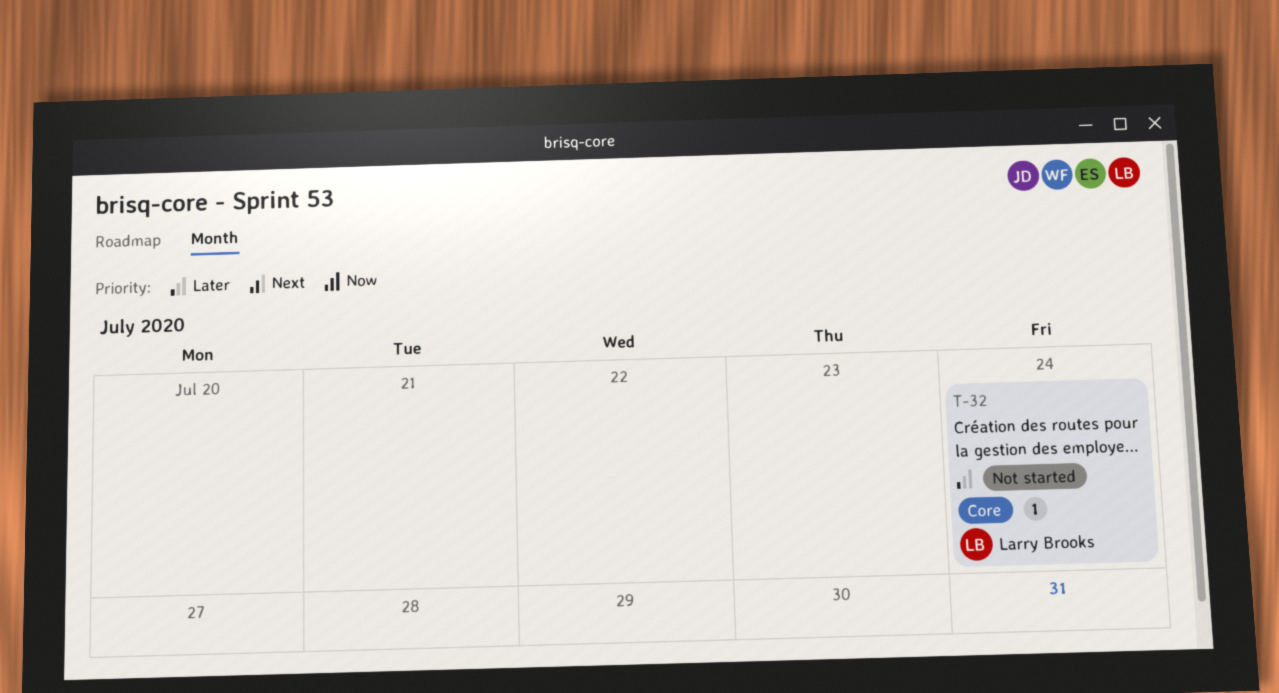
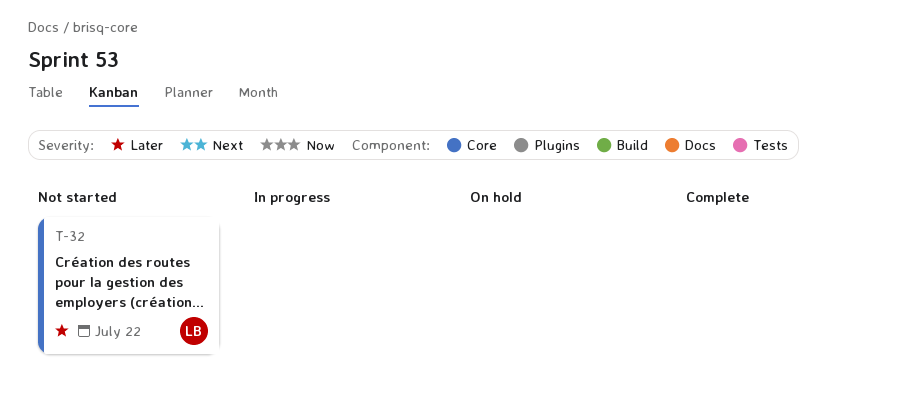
T-32, due: Jul 24 -> Jul 22

